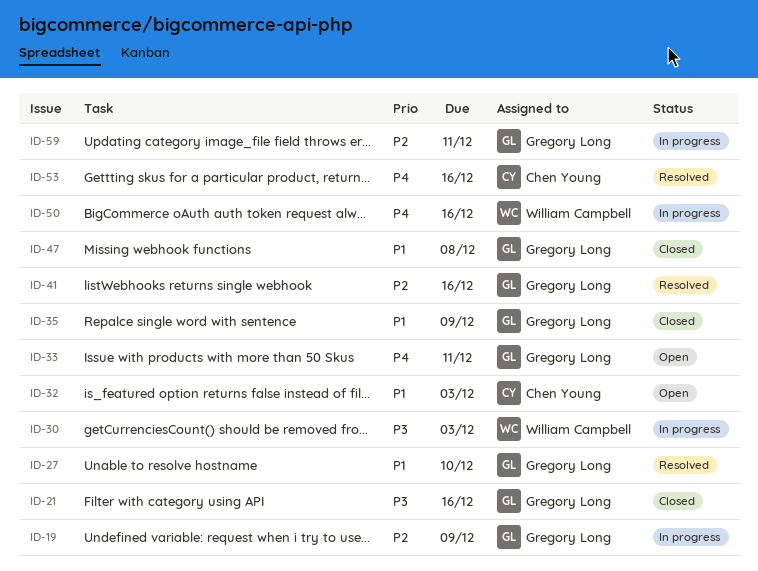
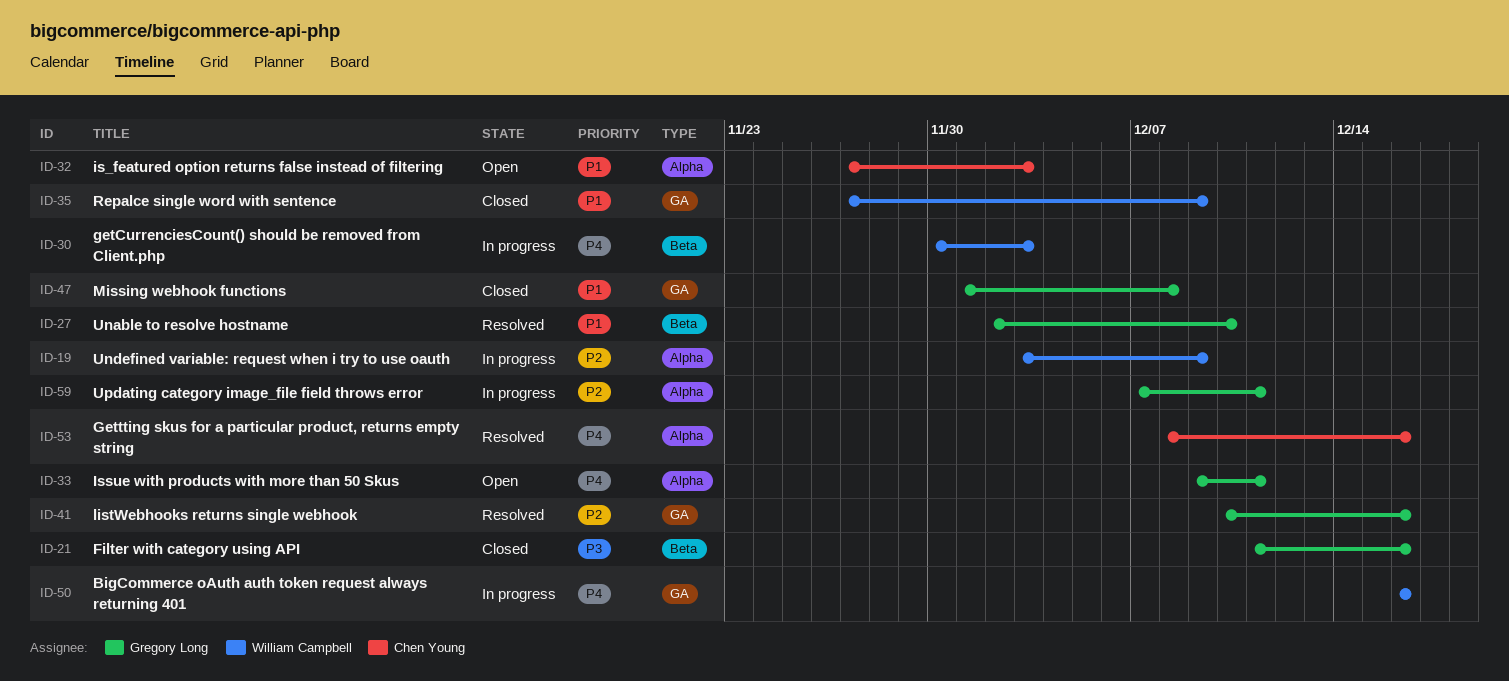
ID-19, owner: Gregory Long -> William Campbell
ID-30, priority: P3 -> P4
ID-35, owner: Gregory Long -> William Campbell

